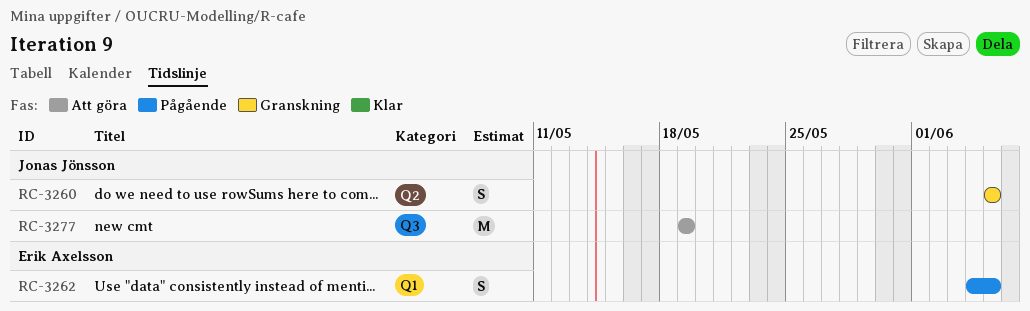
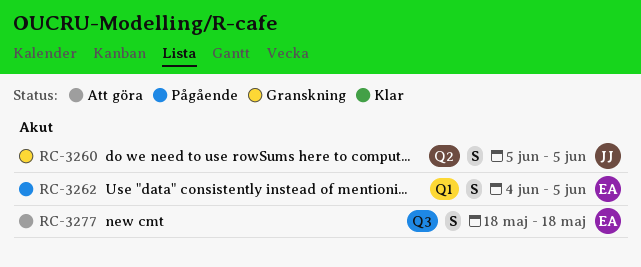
RC-3277, owner: Jonas Jönsson -> Erik Axelsson
RC-3277, estimate: M -> S
RC-3277, start: May 19 -> May 18
RC-3277, due: May 19 -> May 18

